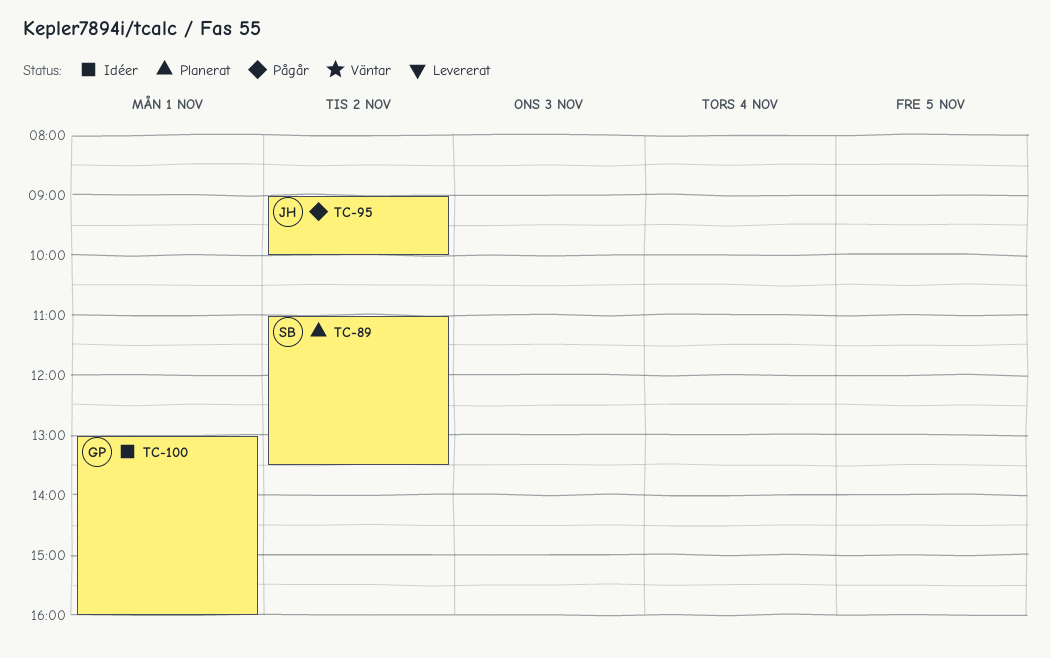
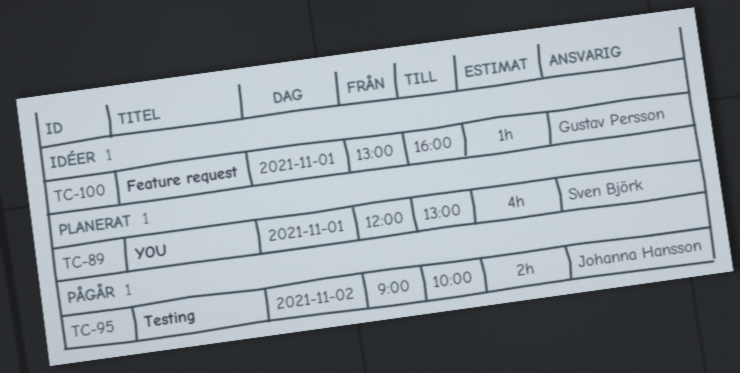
TC-89, day: Nov 2 -> Nov 1
TC-89, begins: 11:00 -> 12:00
TC-89, ends: 13:30 -> 13:00

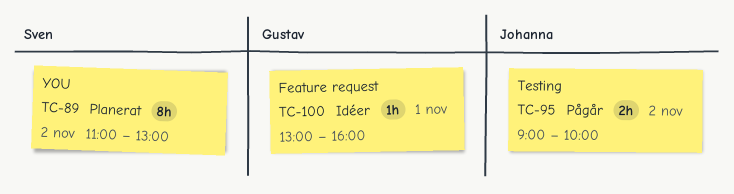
TC-89, estimate: 4h -> 8h
TC-89, day: Nov 1 -> Nov 2
TC-89, begins: 12:00 -> 11:00

